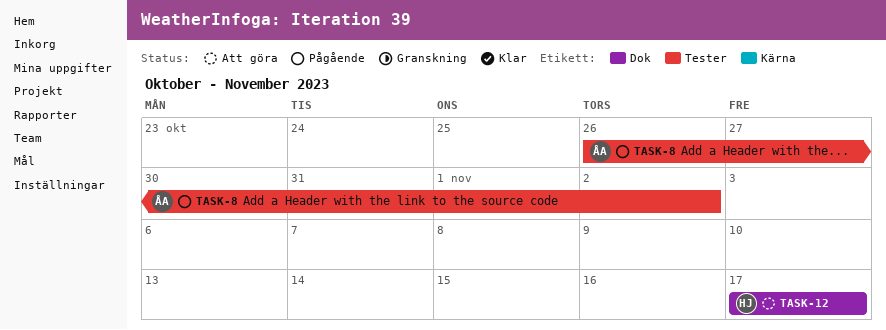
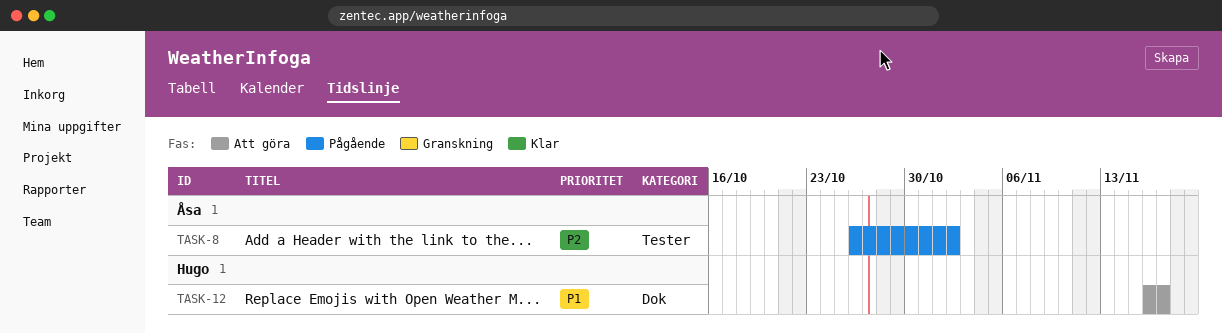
TASK-12, start: Nov 17 -> Nov 16

